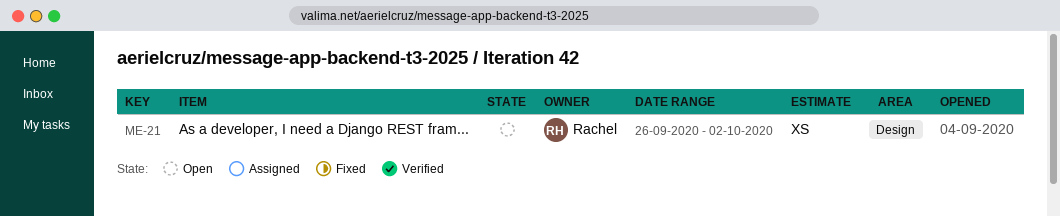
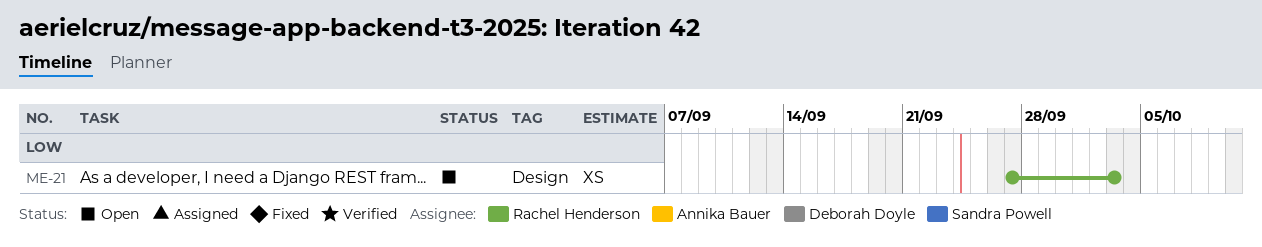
ME-21, start: Sep 26 -> Sep 27
ME-21, due: Oct 2 -> Oct 3

